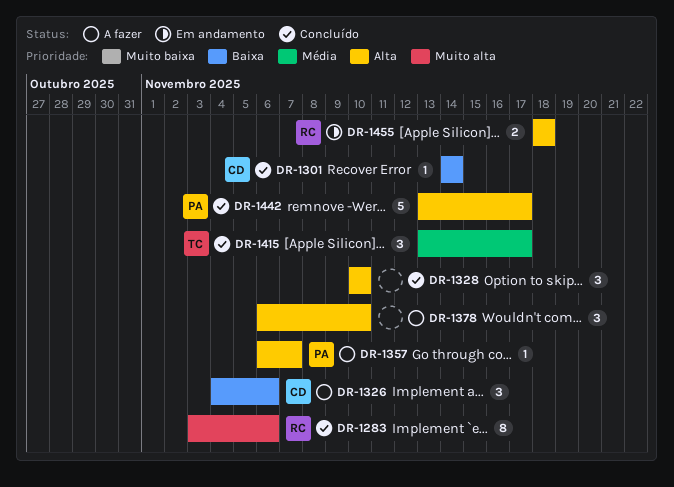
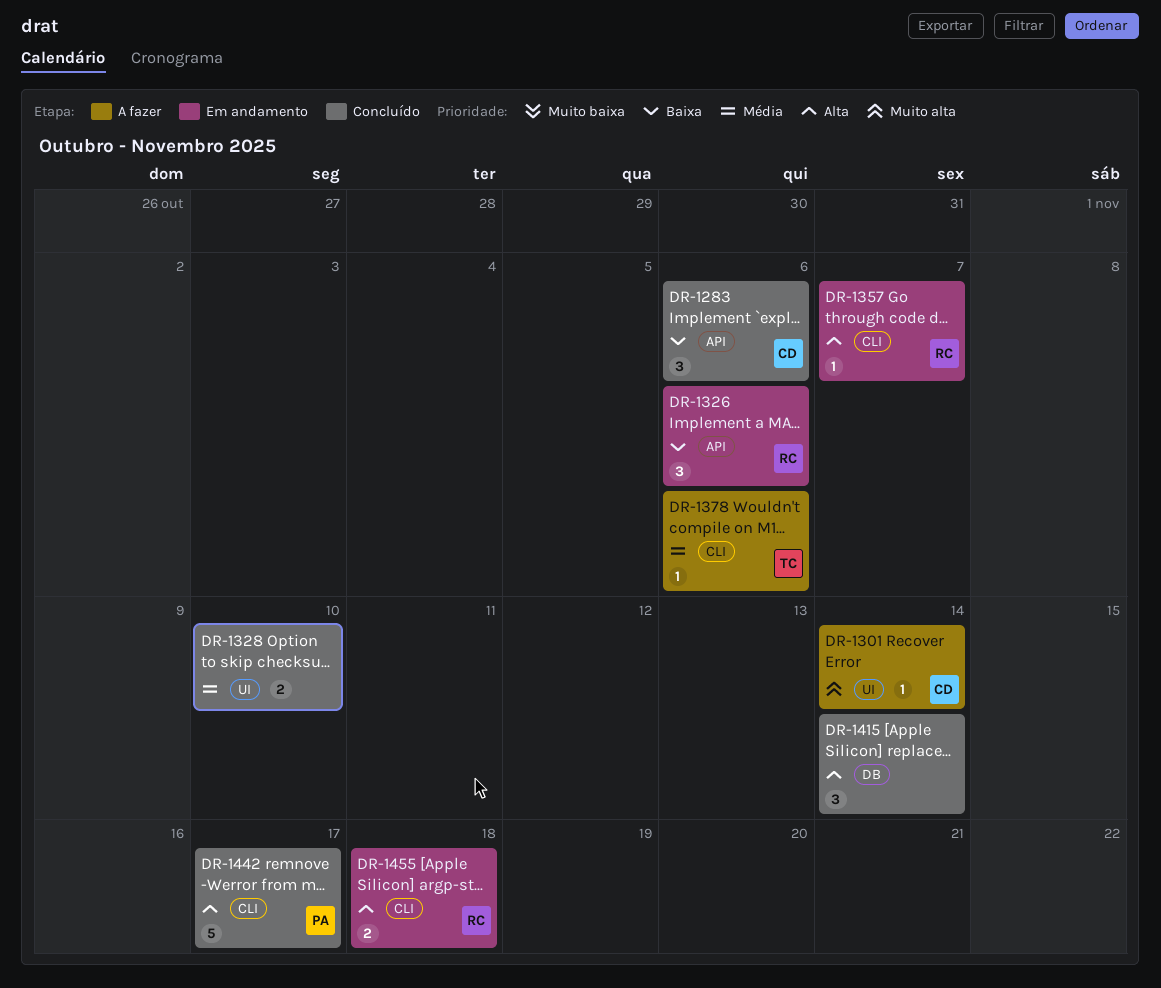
DR-1283, owner: RC -> CD
DR-1283, priority: Muito alta -> Baixa
DR-1283, estimate: 8 -> 3
DR-1301, status: Concluído -> A fazer
DR-1301, priority: Baixa -> Muito alta
DR-1326, status: A fazer -> Em andamento
DR-1326, owner: CD -> RC
DR-1328, priority: Alta -> Média
DR-1328, estimate: 3 -> 2
DR-1357, status: A fazer -> Em andamento
DR-1357, owner: PA -> RC
DR-1378, owner: none -> TC
DR-1378, priority: Alta -> Média
DR-1378, estimate: 3 -> 1
DR-1378, due: Nov 10 -> Nov 6
DR-1415, owner: TC -> none
DR-1415, priority: Média -> Alta
DR-1415, due: Nov 17 -> Nov 14

